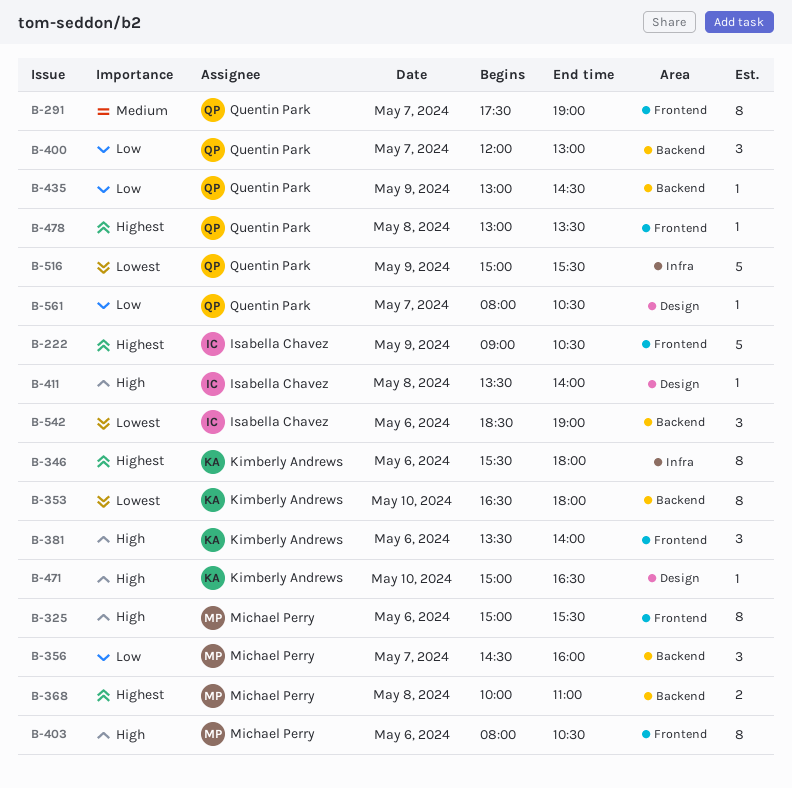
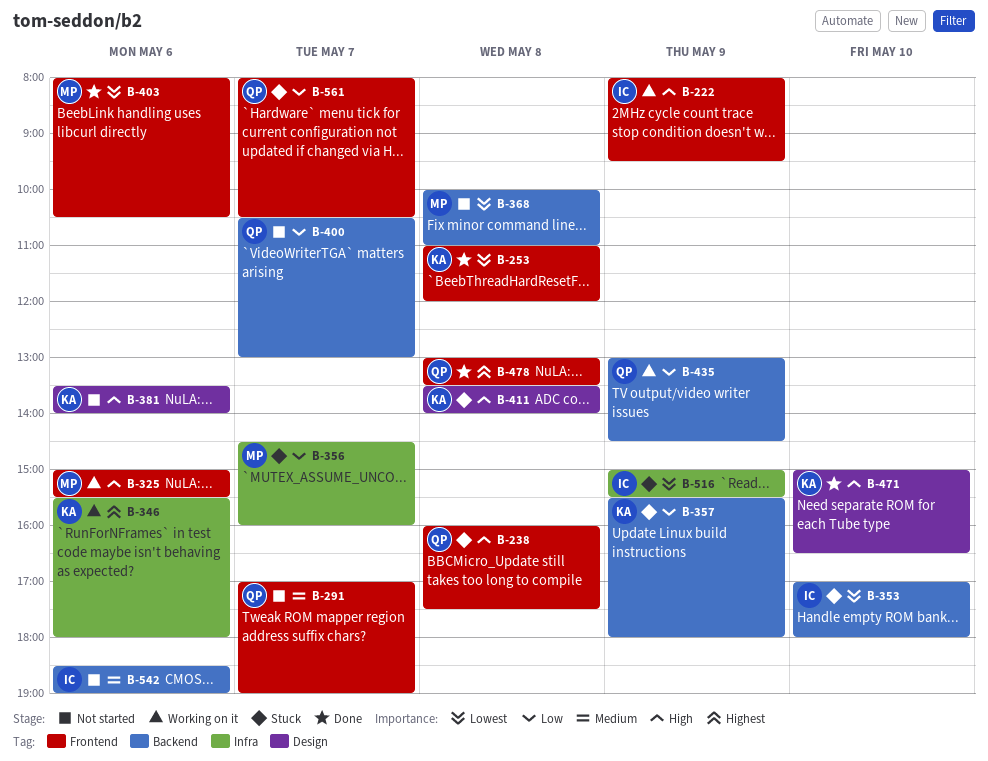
B-222, priority: Highest -> High
B-222, begins: 09:00 -> 08:00
B-222, ends: 10:30 -> 09:30
B-238: none -> present
B-253: none -> present
B-291, begins: 17:30 -> 17:00
B-353, owner: Kimberly Andrews -> Isabella Chavez
B-353, begins: 16:30 -> 17:00
B-356, label: Backend -> Infra
B-357: none -> present
B-368, priority: Highest -> Lowest
B-381, label: Frontend -> Design
B-400, begins: 12:00 -> 10:30
B-403, priority: High -> Lowest
B-411, owner: Isabella Chavez -> Kimberly Andrews
B-516, owner: Quentin Park -> Isabella Chavez
B-542, priority: Lowest -> Medium
B-561, label: Design -> Frontend

